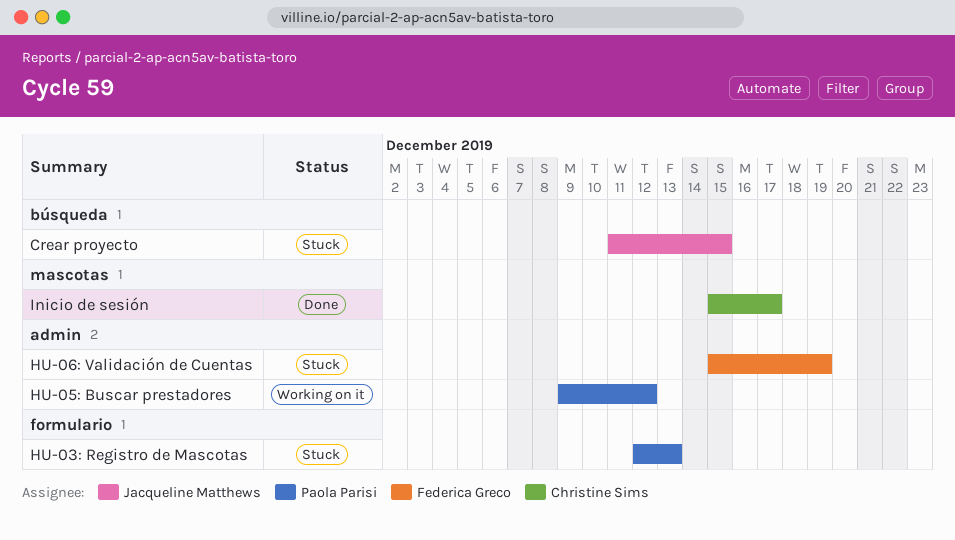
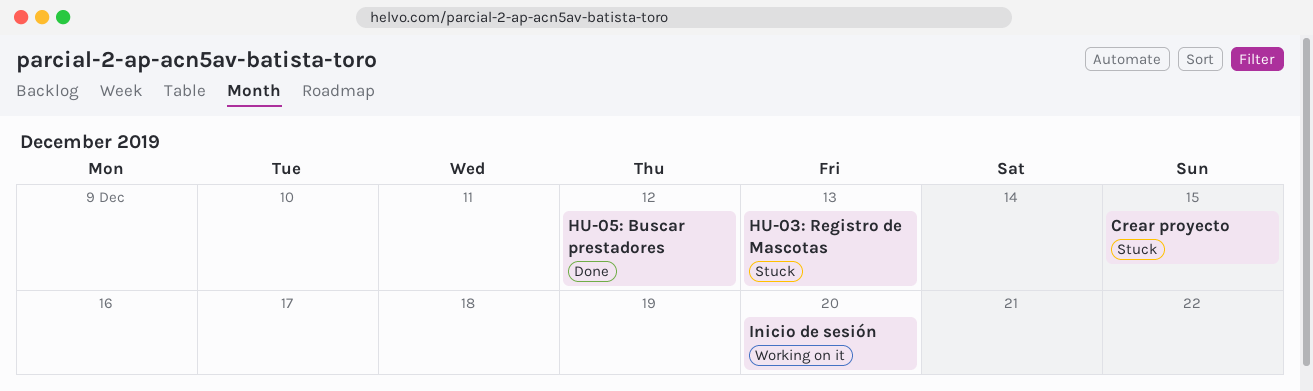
HU-05: Buscar prestadores, status: Working on it -> Done
HU-06: Validación de Cuentas: present -> none
Inicio de sesión, status: Done -> Working on it
Inicio de sesión, due: Dec 17 -> Dec 20

